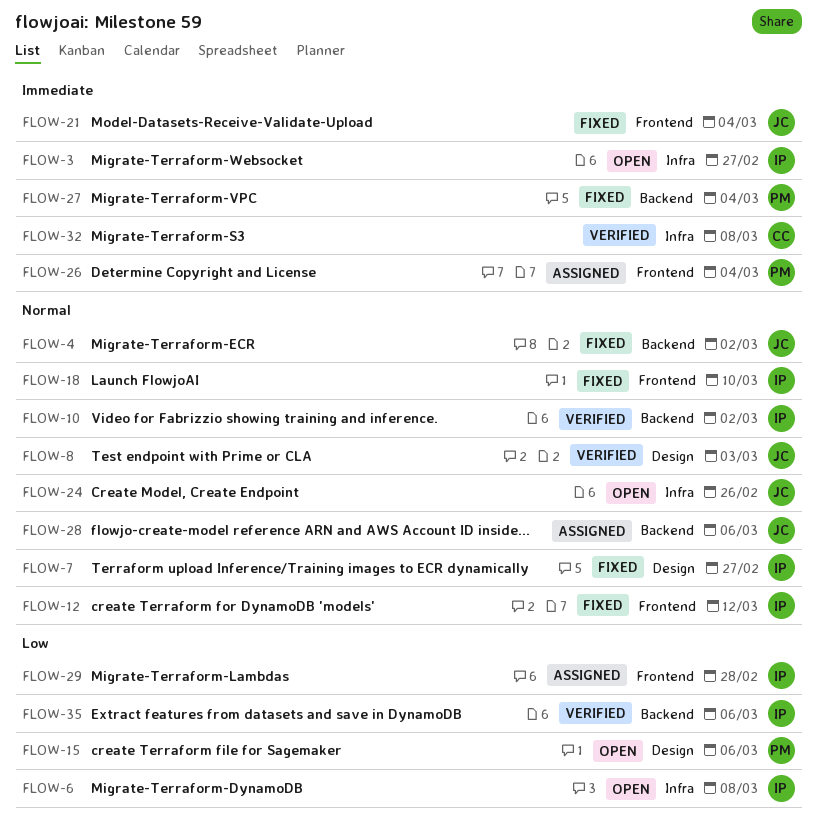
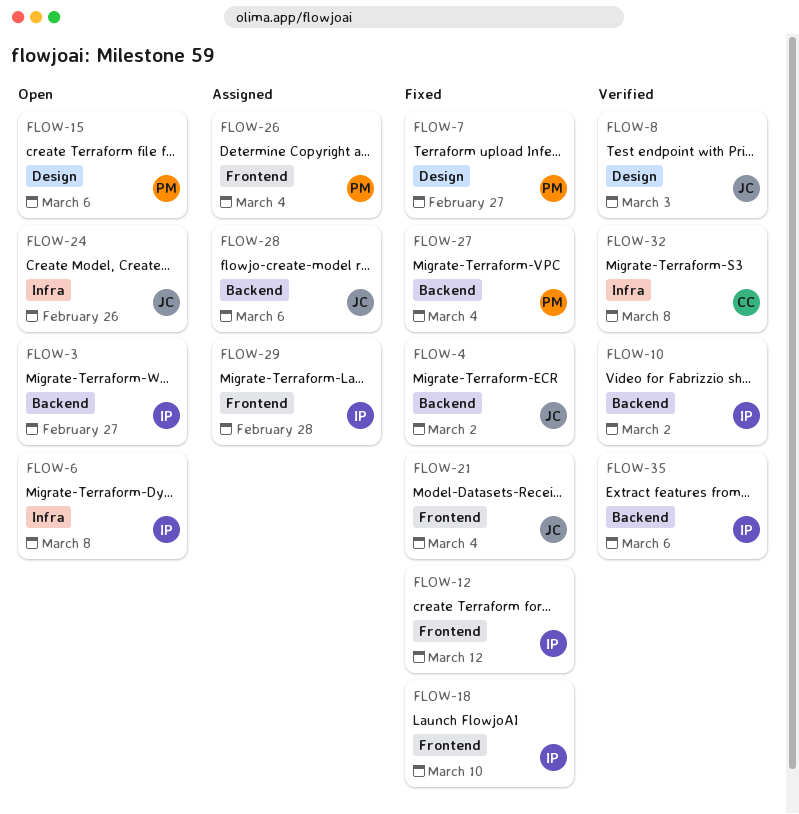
FLOW-3, label: Infra -> Backend
FLOW-7, owner: IP -> PM

